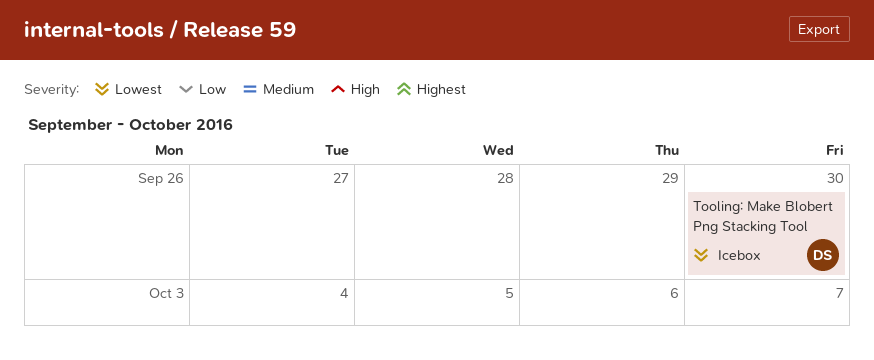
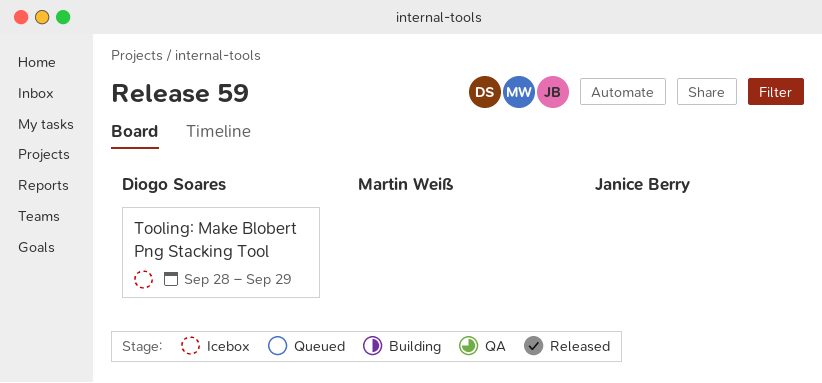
Tooling: Make Blobert Png Stacking Tool, due: Sep 30 -> Sep 29

